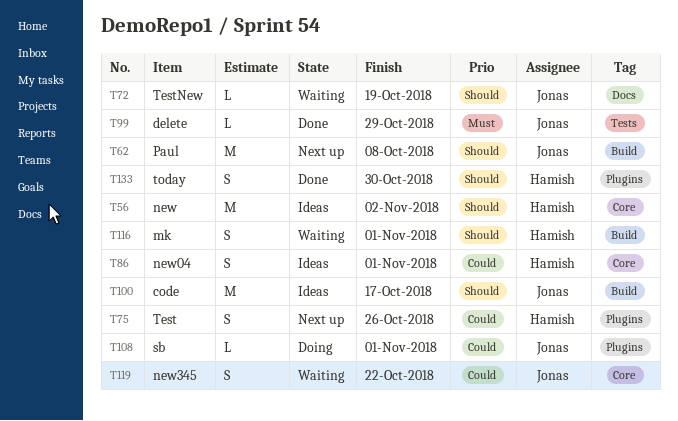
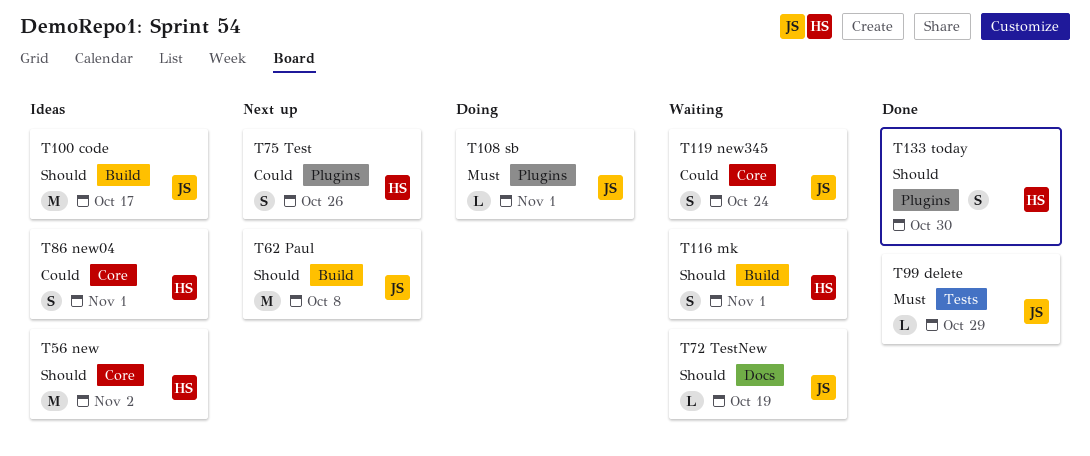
T108, priority: Could -> Must
T119, due: Oct 22 -> Oct 24

